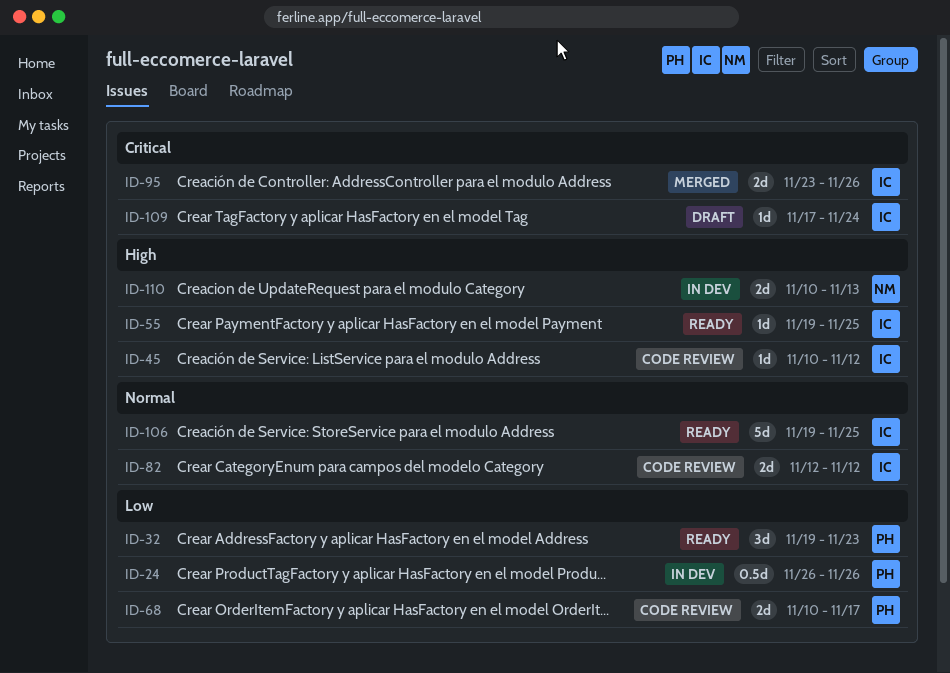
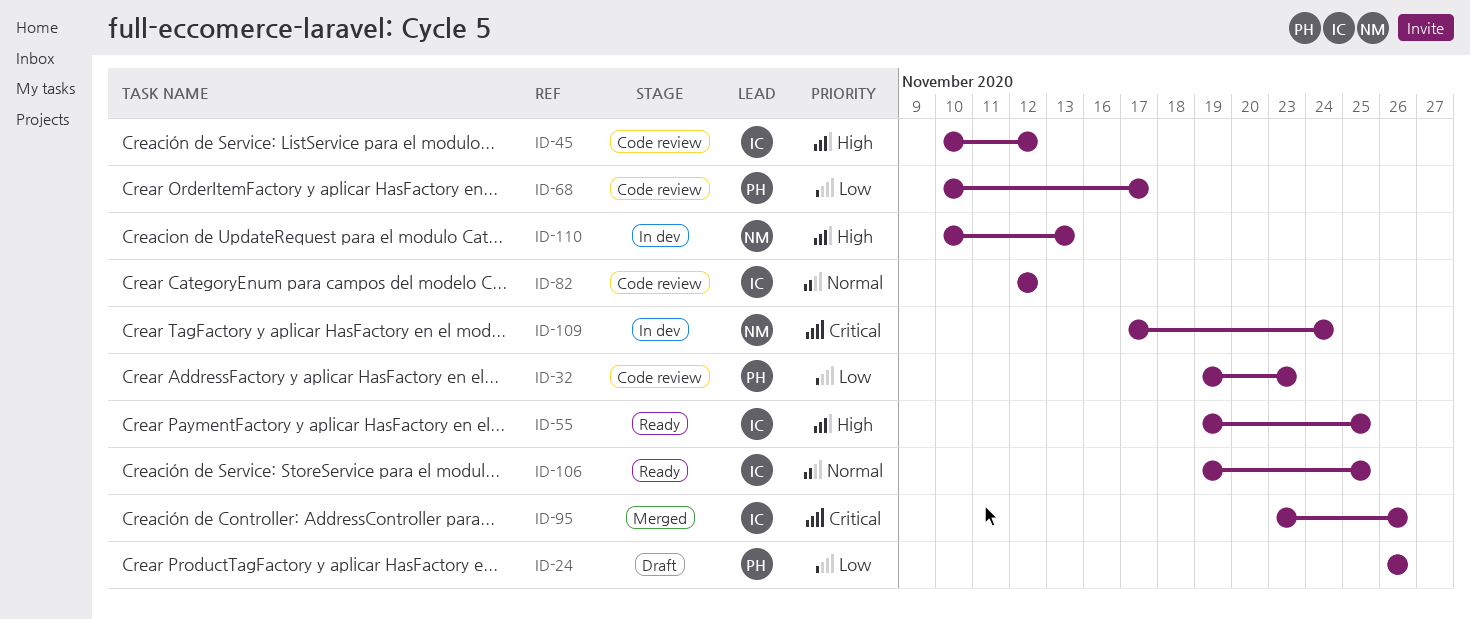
ID-24, status: In dev -> Draft
ID-32, status: Ready -> Code review
ID-109, status: Draft -> In dev
ID-109, owner: IC -> NM

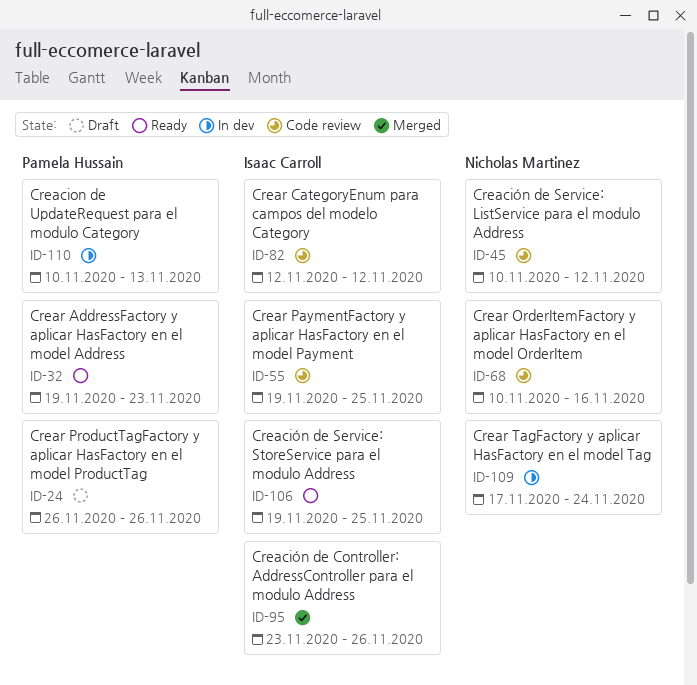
ID-32, status: Code review -> Ready
ID-45, owner: Isaac Carroll -> Nicholas Martinez
ID-55, status: Ready -> Code review
ID-68, owner: Pamela Hussain -> Nicholas Martinez
ID-68, due: Nov 17 -> Nov 16
ID-110, owner: Nicholas Martinez -> Pamela Hussain

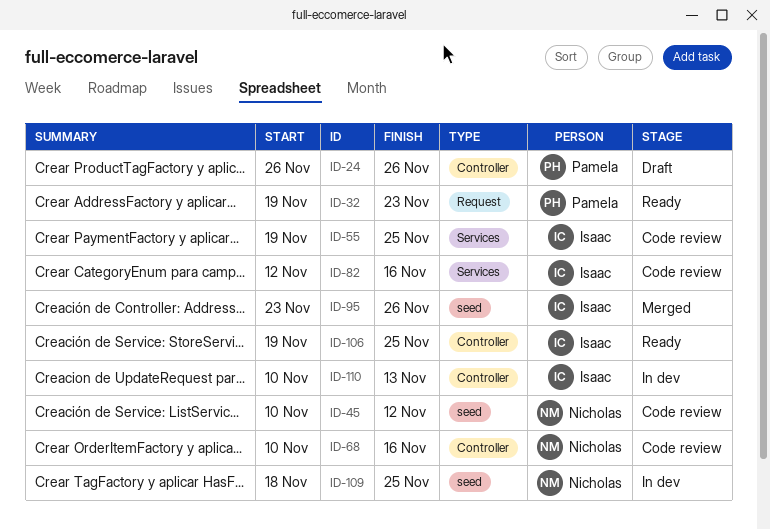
ID-82, due: Nov 12 -> Nov 16
ID-109, start: Nov 17 -> Nov 18
ID-109, due: Nov 24 -> Nov 25
ID-110, owner: Pamela Hussain -> Isaac Carroll

